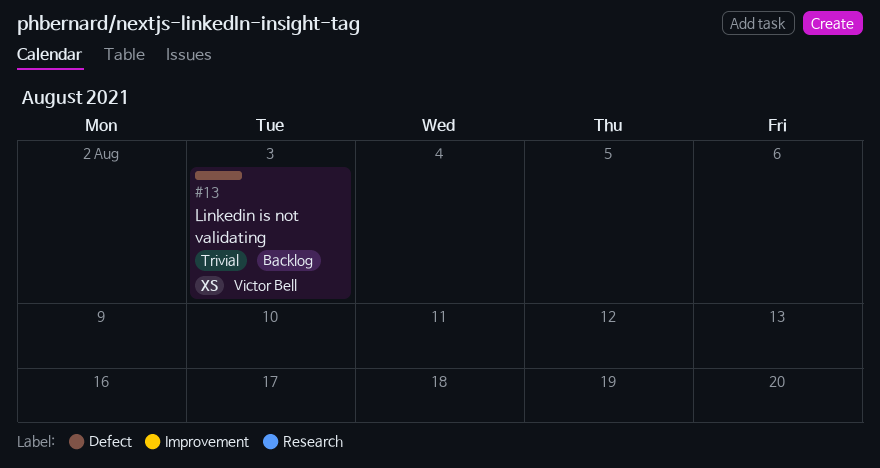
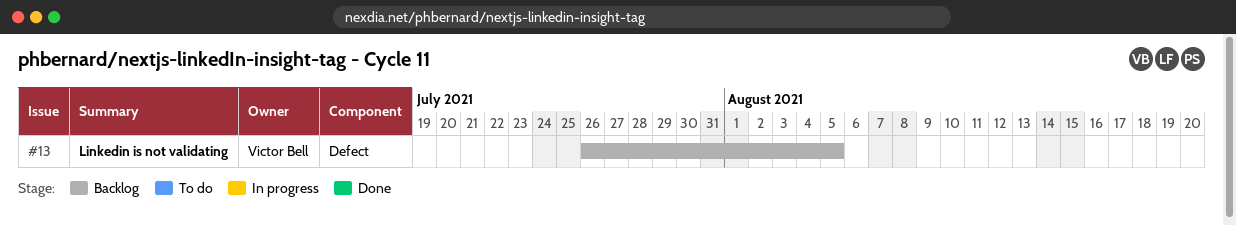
#13, due: Aug 3 -> Aug 5

